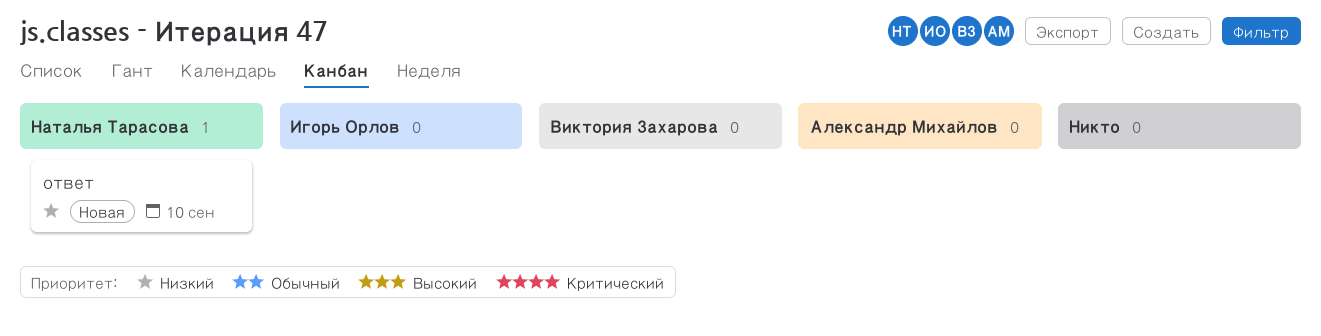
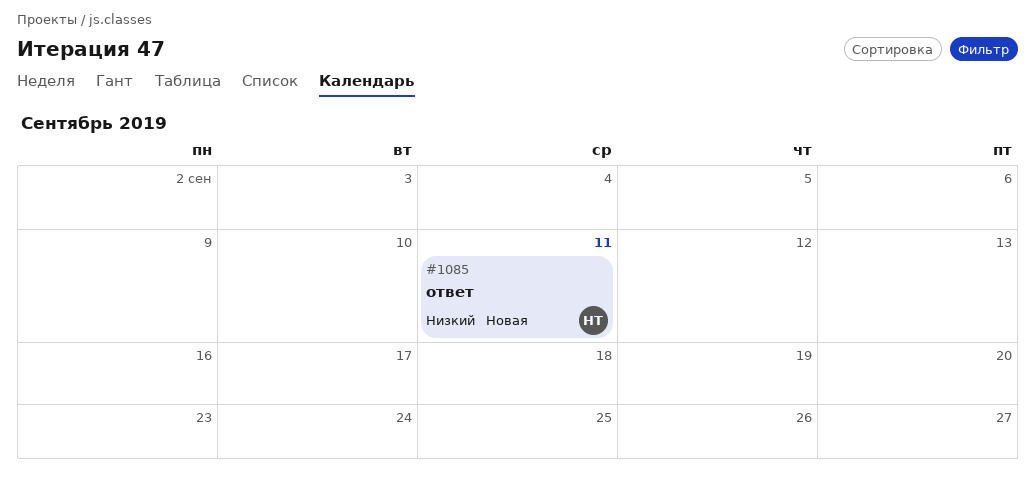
ответ, due: Sep 10 -> Sep 11

